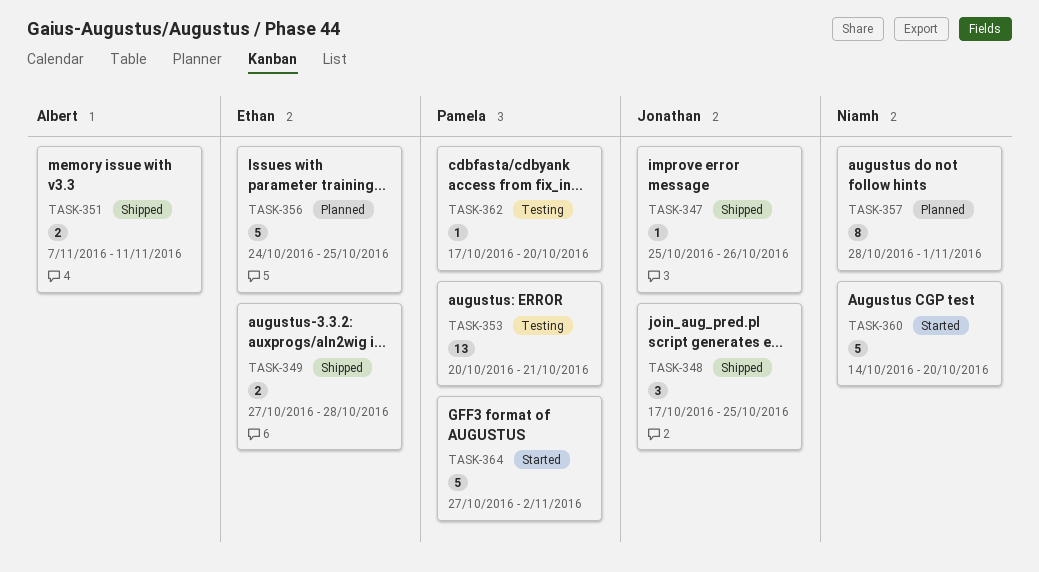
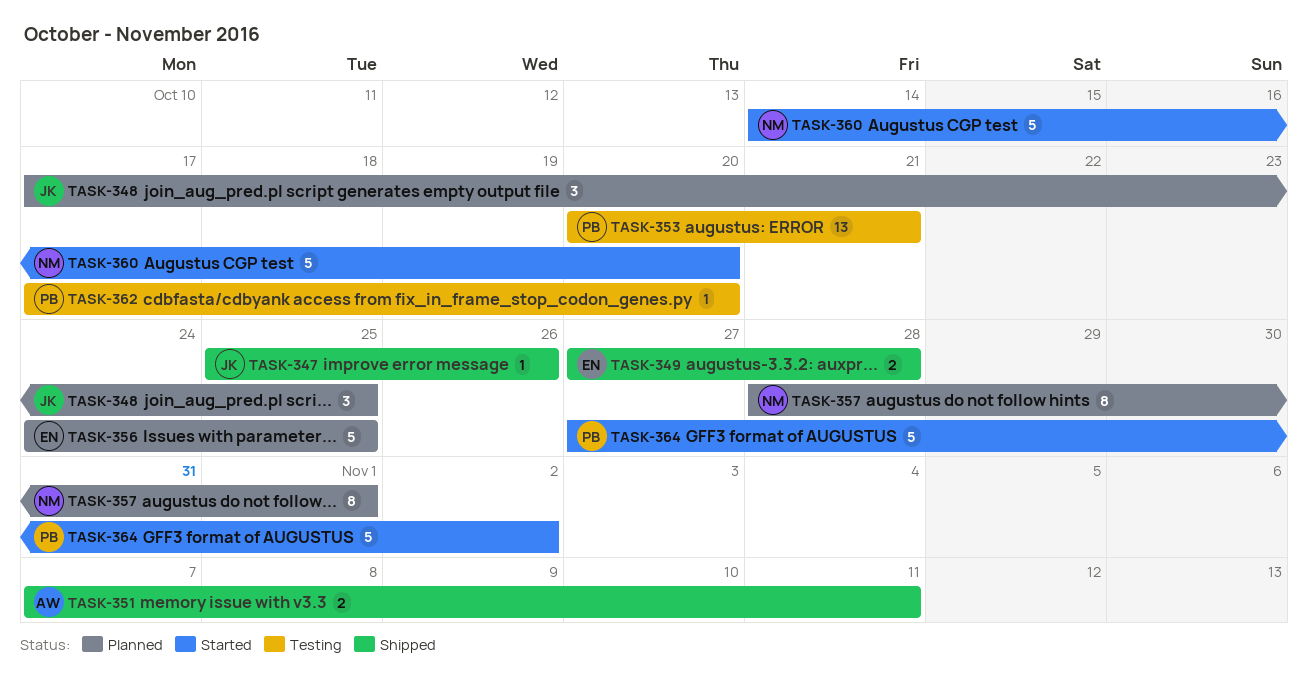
TASK-348, status: Shipped -> Planned

